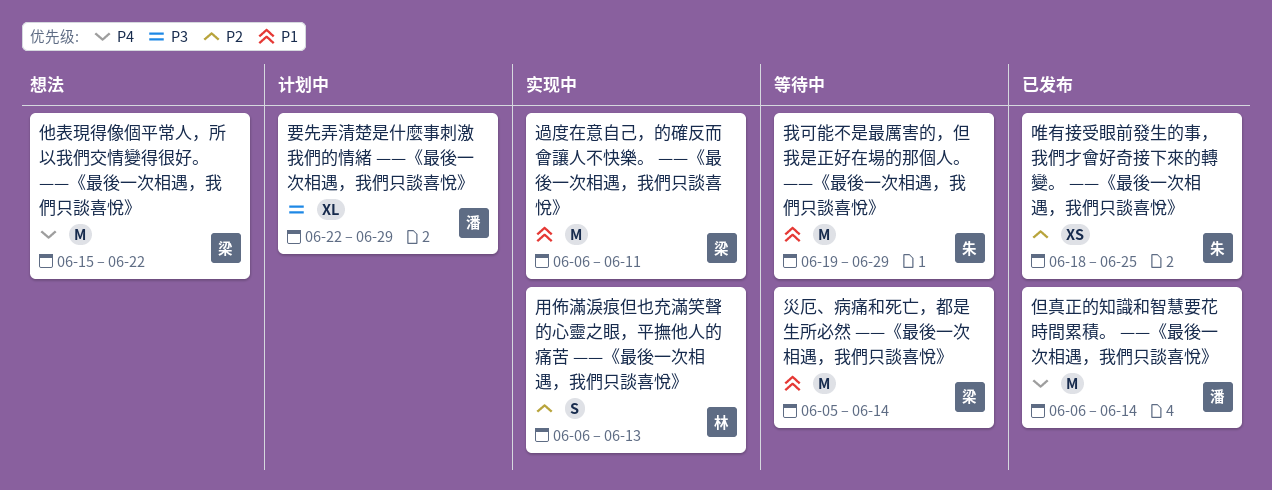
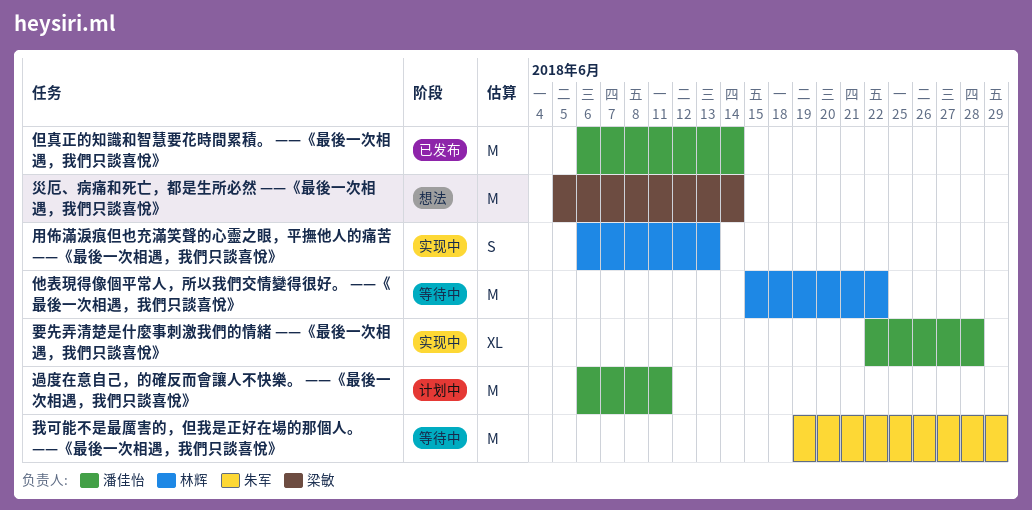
他表現得像個平常人，所以我們交情變得很好。 ——《最後一次相遇，我們只談喜悅》, status: 想法 -> 等待中
他表現得像個平常人，所以我們交情變得很好。 ——《最後一次相遇，我們只談喜悅》, owner: 梁敏 -> 林辉
唯有接受眼前發生的事，我們才會好奇接下來的轉變。 ——《最後一次相遇，我們只談喜悅》: present -> none
災厄、病痛和死亡，都是生所必然 ——《最後一次相遇，我們只談喜悅》, status: 等待中 -> 想法
要先弄清楚是什麼事刺激我們的情緒 ——《最後一次相遇，我們只談喜悅》, status: 计划中 -> 实现中
要先弄清楚是什麼事刺激我們的情緒 ——《最後一次相遇，我們只談喜悅》, due: Jun 29 -> Jun 28
過度在意自己，的確反而會讓人不快樂。 ——《最後一次相遇，我們只談喜悅》, status: 实现中 -> 计划中
過度在意自己，的確反而會讓人不快樂。 ——《最後一次相遇，我們只談喜悅》, owner: 梁敏 -> 潘佳怡

